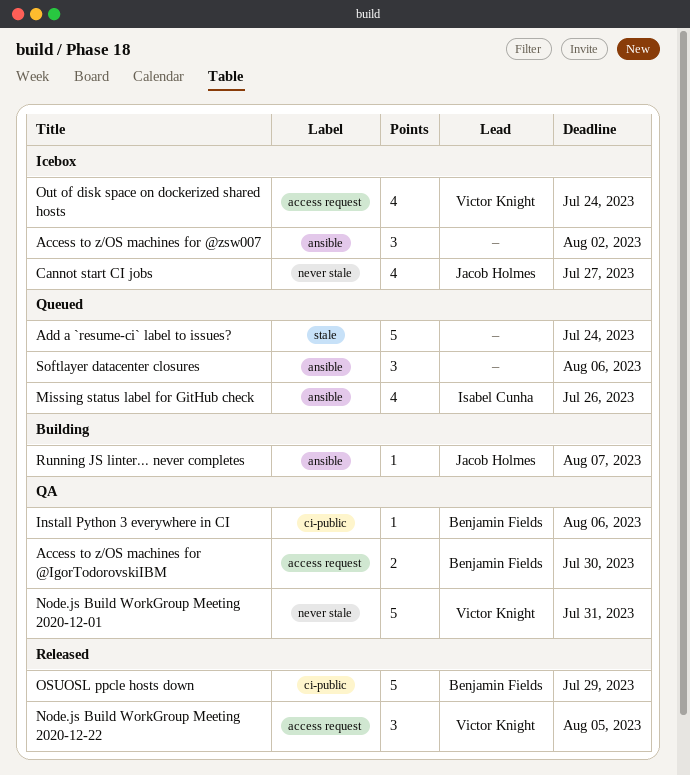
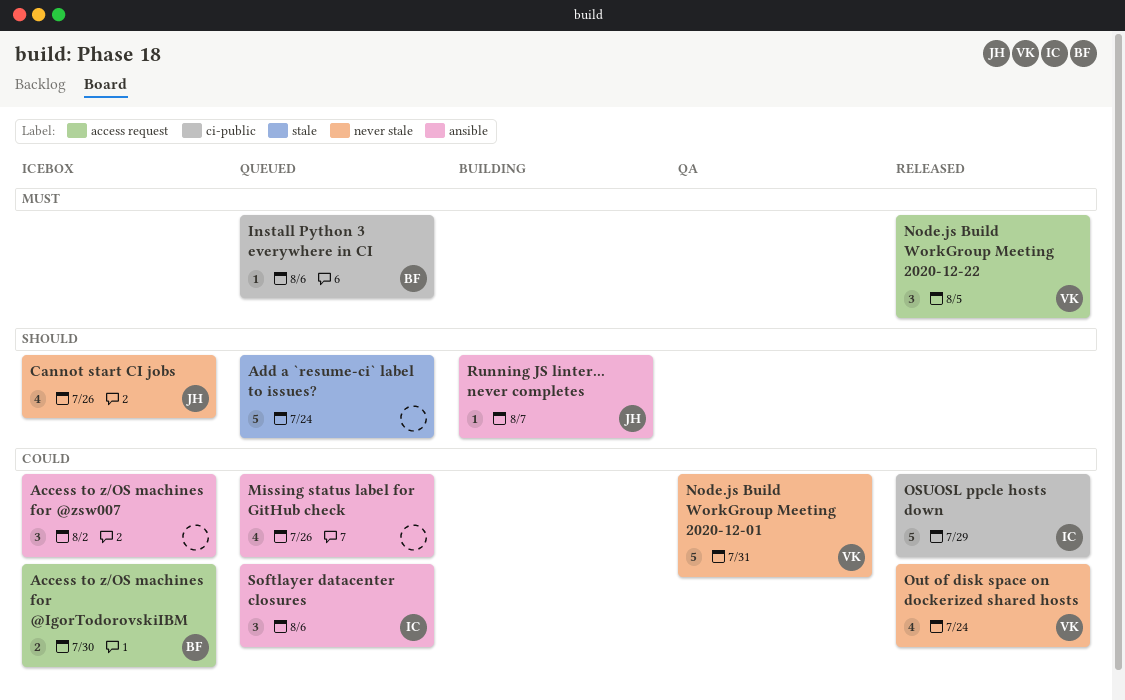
Access to z/OS machines for @IgorTodorovskiIBM, status: QA -> Icebox
Cannot start CI jobs, due: Jul 27 -> Jul 26
Install Python 3 everywhere in CI, status: QA -> Queued
Missing status label for GitHub check, owner: Isabel Cunha -> none
OSUOSL ppcle hosts down, owner: Benjamin Fields -> Isabel Cunha
Out of disk space on dockerized shared hosts, status: Icebox -> Released
Out of disk space on dockerized shared hosts, label: access request -> never stale
Softlayer datacenter closures, owner: none -> Isabel Cunha

